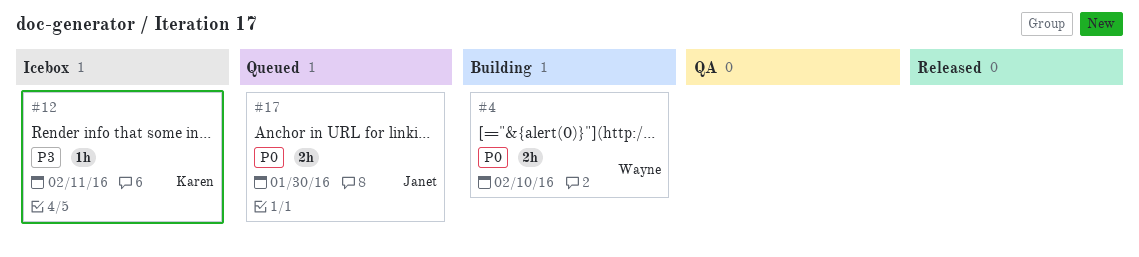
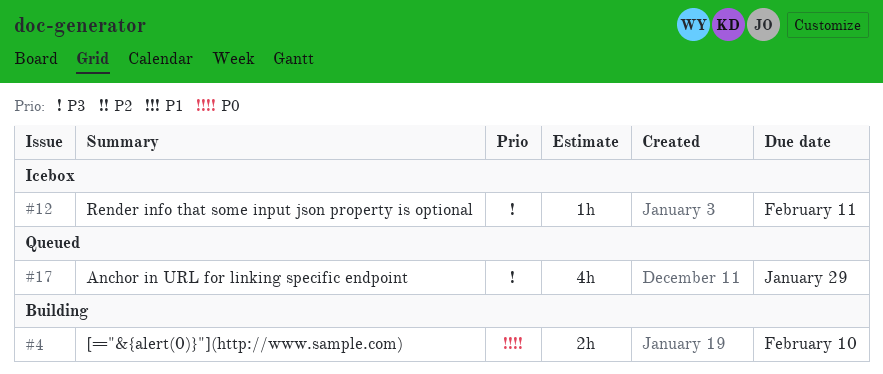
#17, priority: P0 -> P3
#17, estimate: 2h -> 4h
#17, due: Jan 30 -> Jan 29

